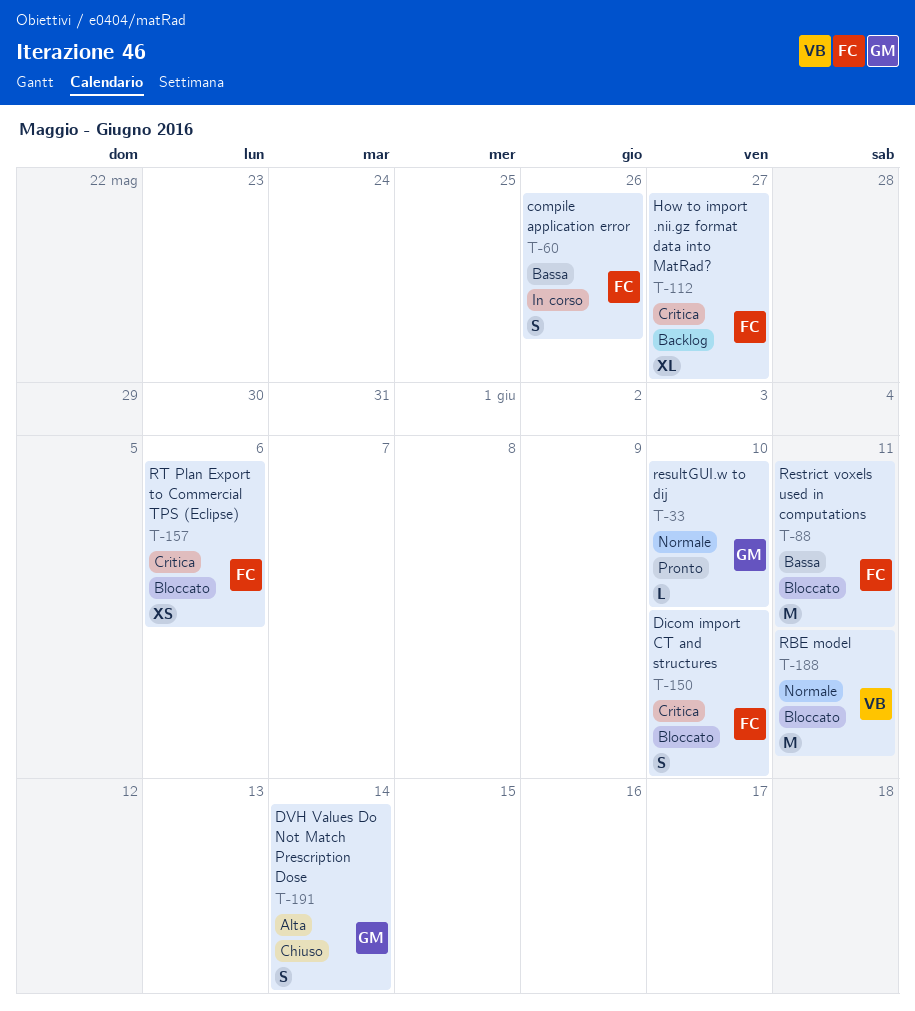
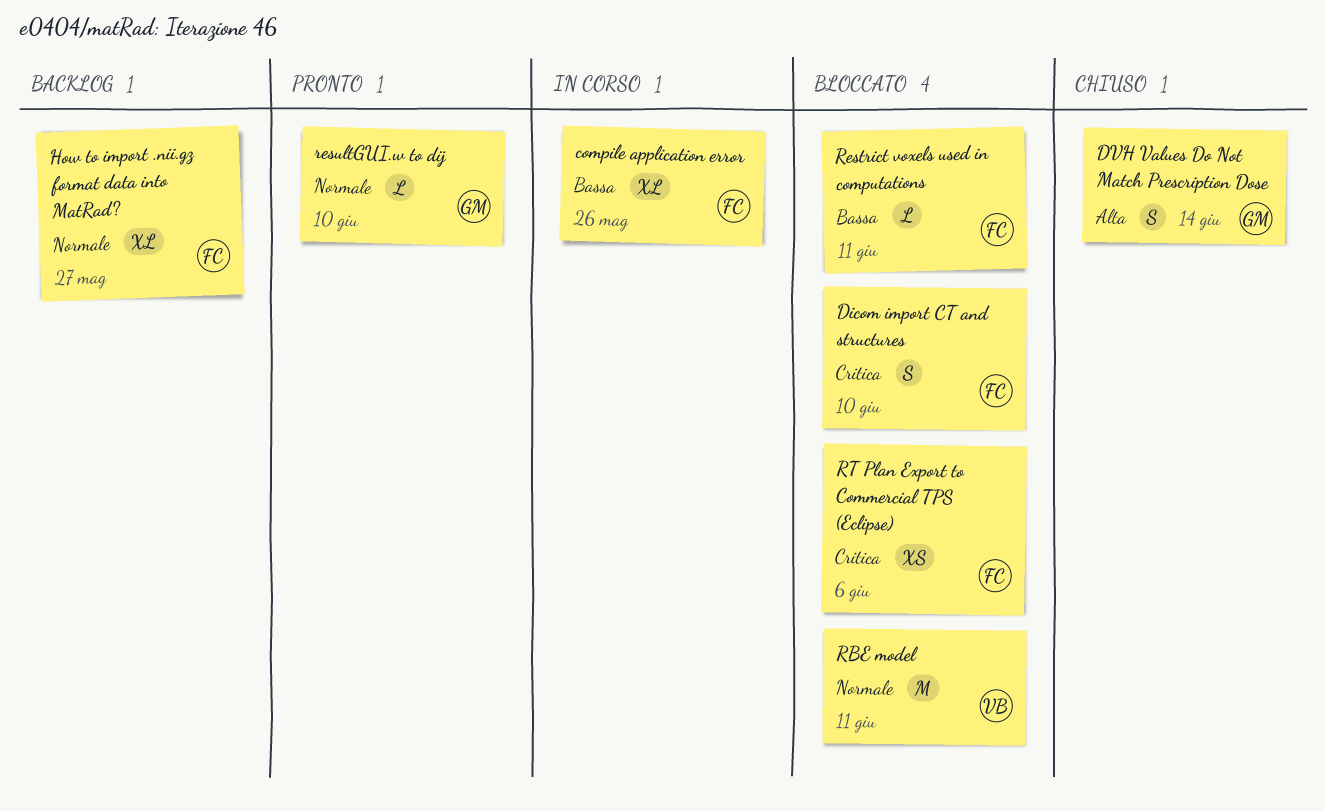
compile application error, estimate: S -> XL
How to import .nii.gz format data into MatRad?, priority: Critica -> Normale
Restrict voxels used in computations, estimate: M -> L

